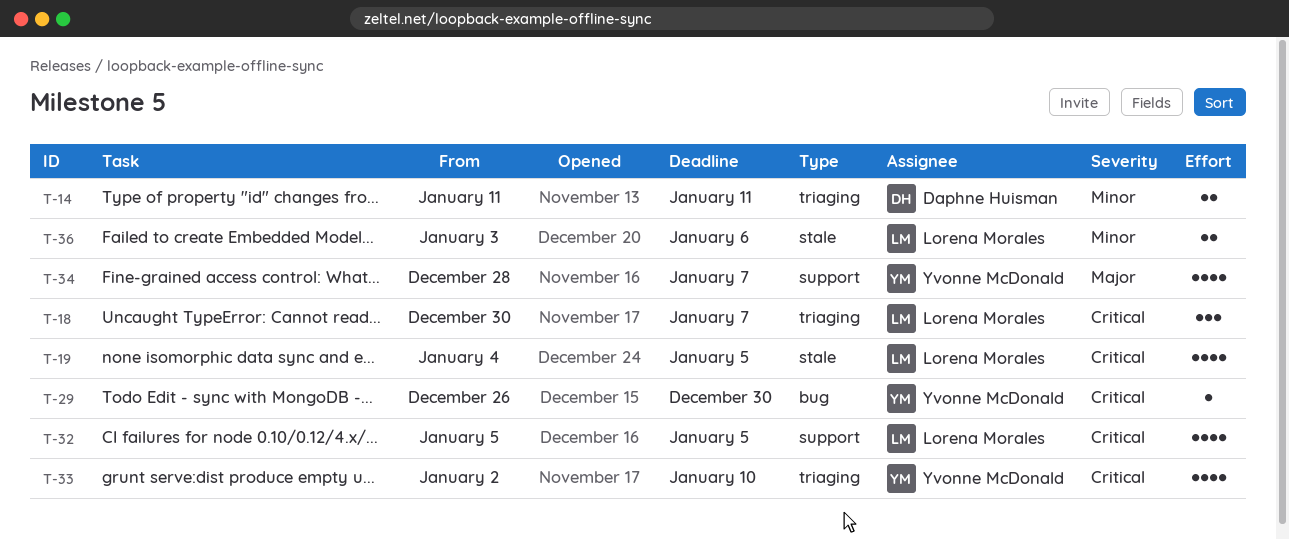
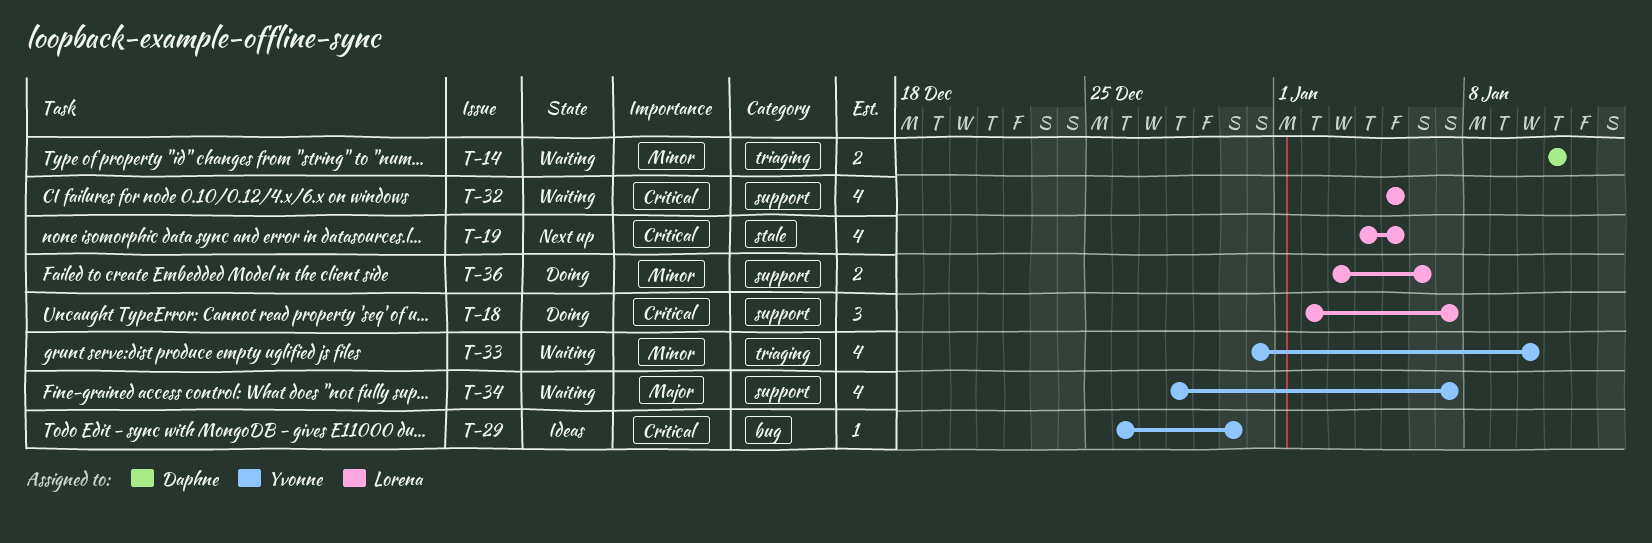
T-18, label: triaging -> support
T-18, start: Dec 30 -> Jan 2
T-33, priority: Critical -> Minor
T-33, start: Jan 2 -> Dec 31
T-36, label: stale -> support

